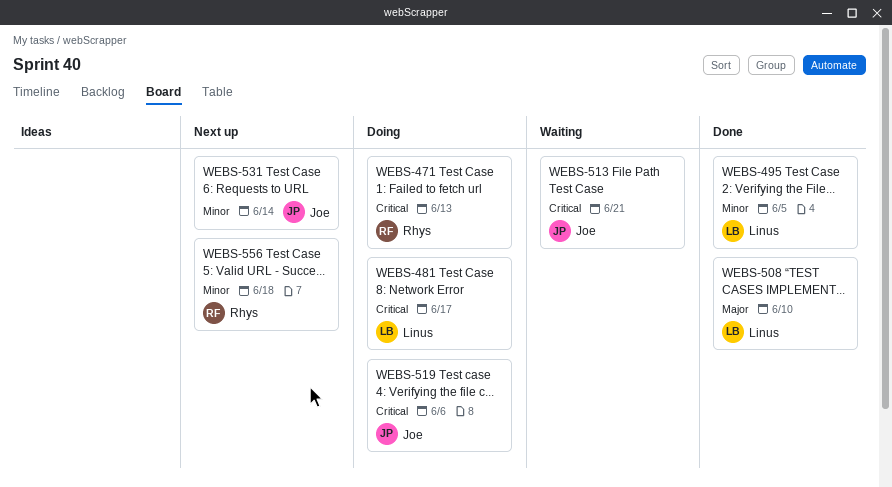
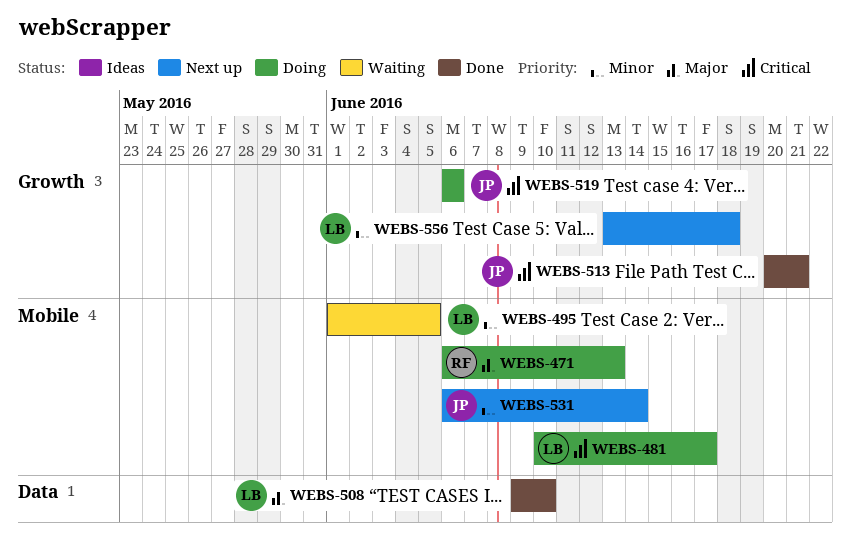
WEBS-471, priority: Critical -> Major
WEBS-495, status: Done -> Waiting
WEBS-513, status: Waiting -> Done
WEBS-556, owner: Rhys -> Linus

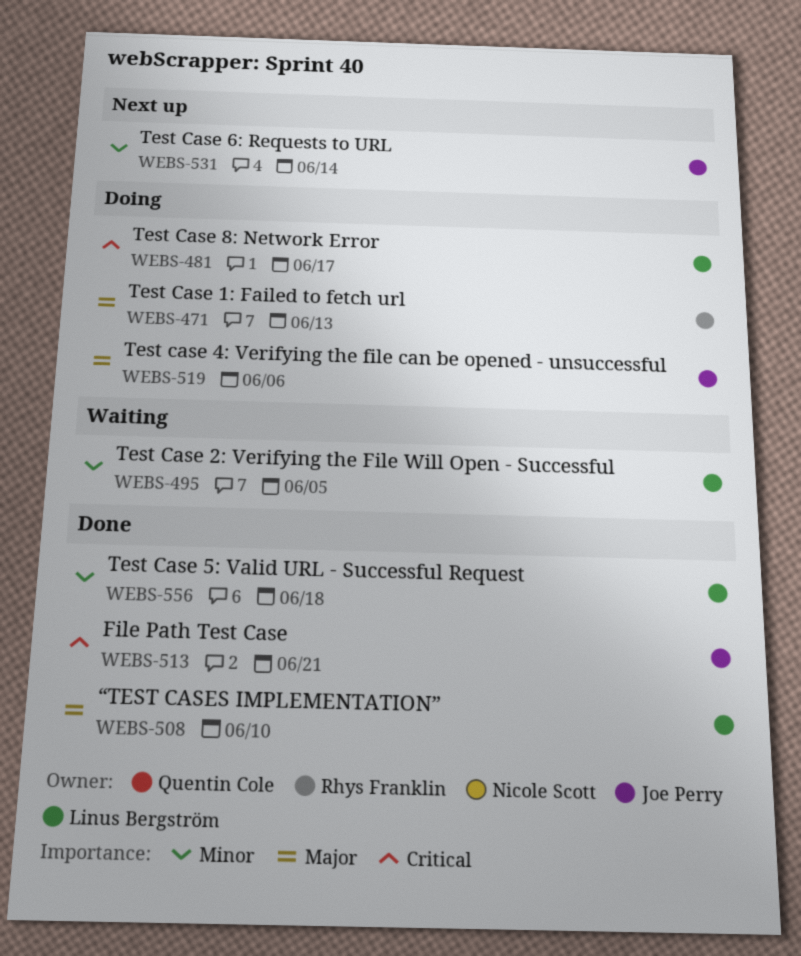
WEBS-519, priority: Critical -> Major
WEBS-556, status: Next up -> Done

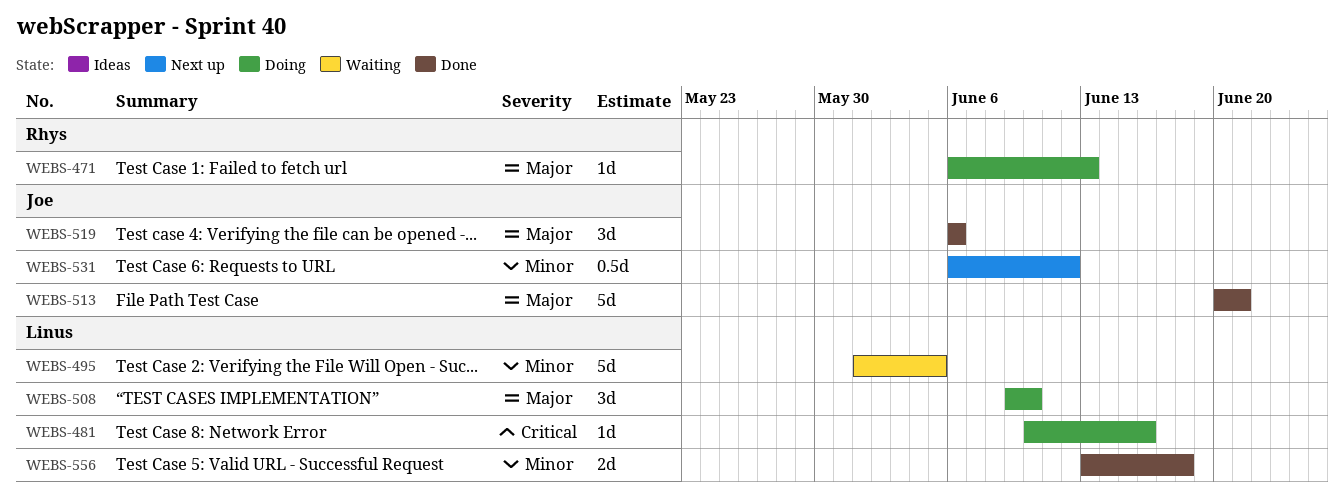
WEBS-481, due: Jun 17 -> Jun 16
WEBS-508, status: Done -> Doing
WEBS-513, priority: Critical -> Major
WEBS-519, status: Doing -> Done
WEBS-531, due: Jun 14 -> Jun 12

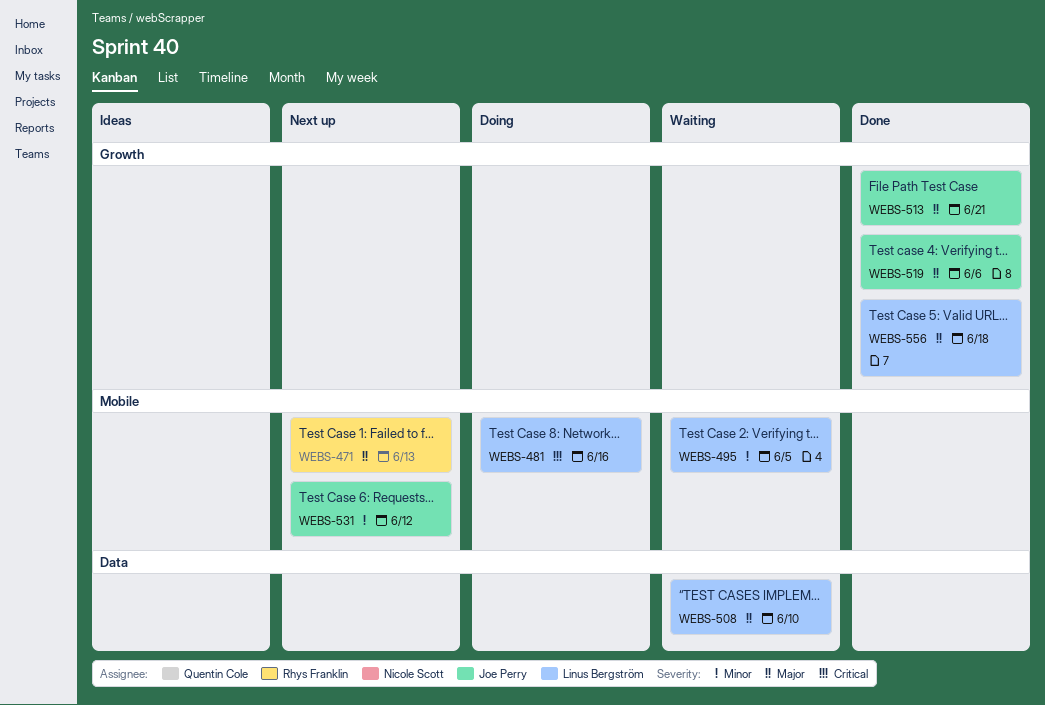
WEBS-471, status: Doing -> Next up
WEBS-508, status: Doing -> Waiting
WEBS-556, priority: Minor -> Major

